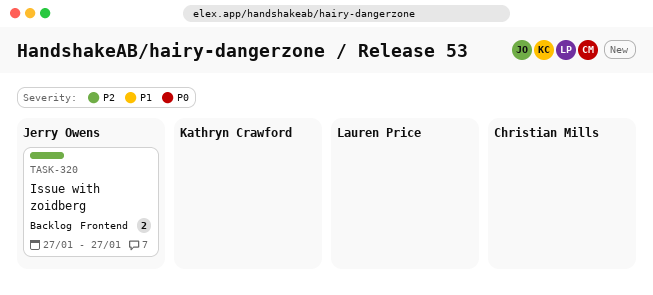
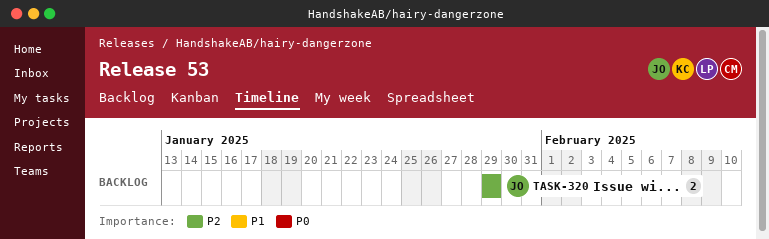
TASK-320, start: Jan 27 -> Jan 29
TASK-320, due: Jan 27 -> Jan 29

